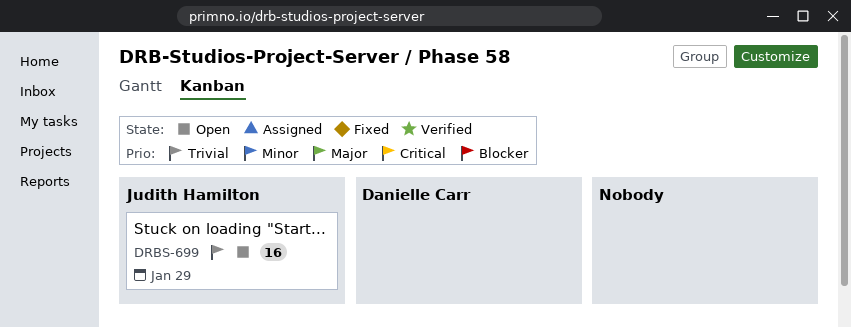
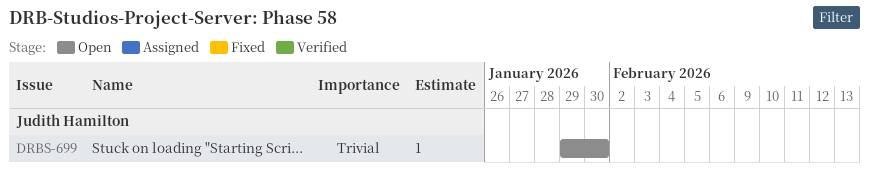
DRBS-699, estimate: 16 -> 1
DRBS-699, due: Jan 29 -> Jan 30

